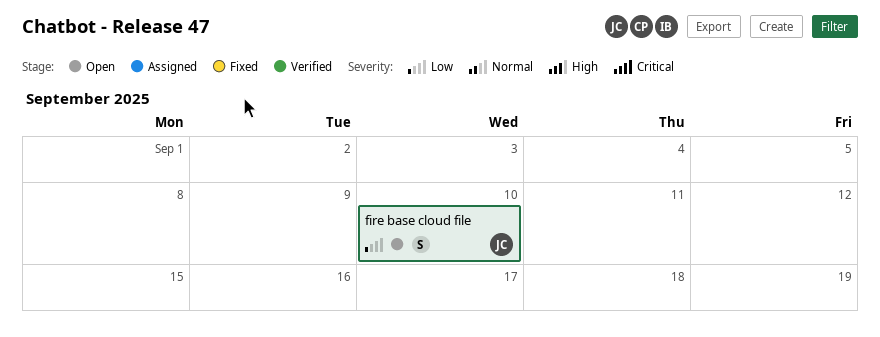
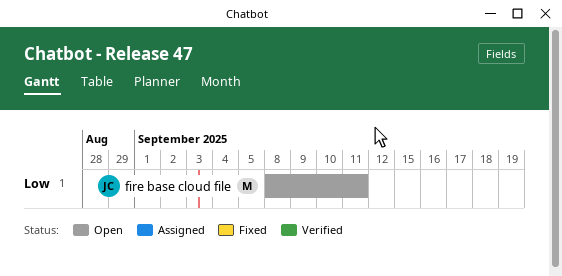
fire base cloud file, estimate: S -> M
fire base cloud file, due: Sep 10 -> Sep 11

